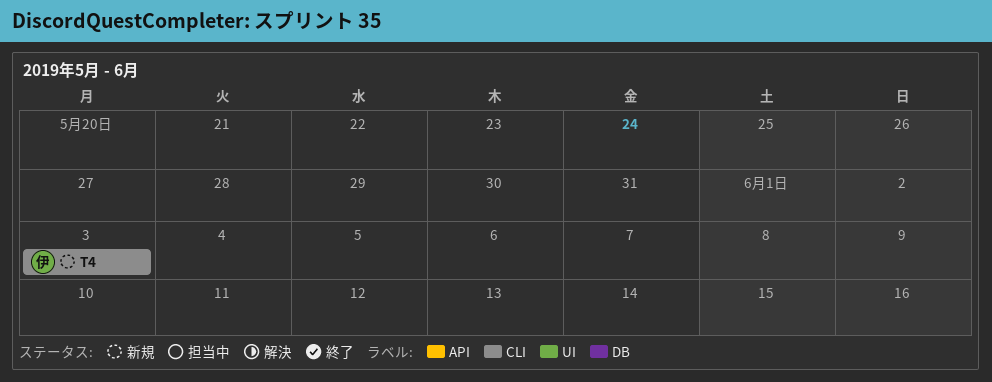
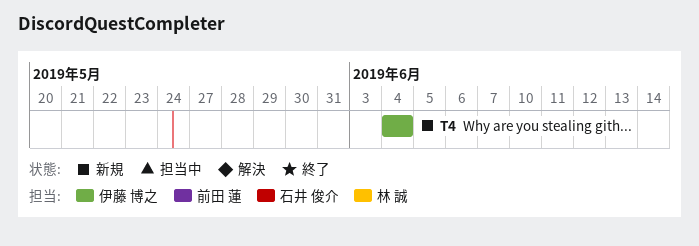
T4, start: Jun 3 -> Jun 4
T4, due: Jun 3 -> Jun 4

